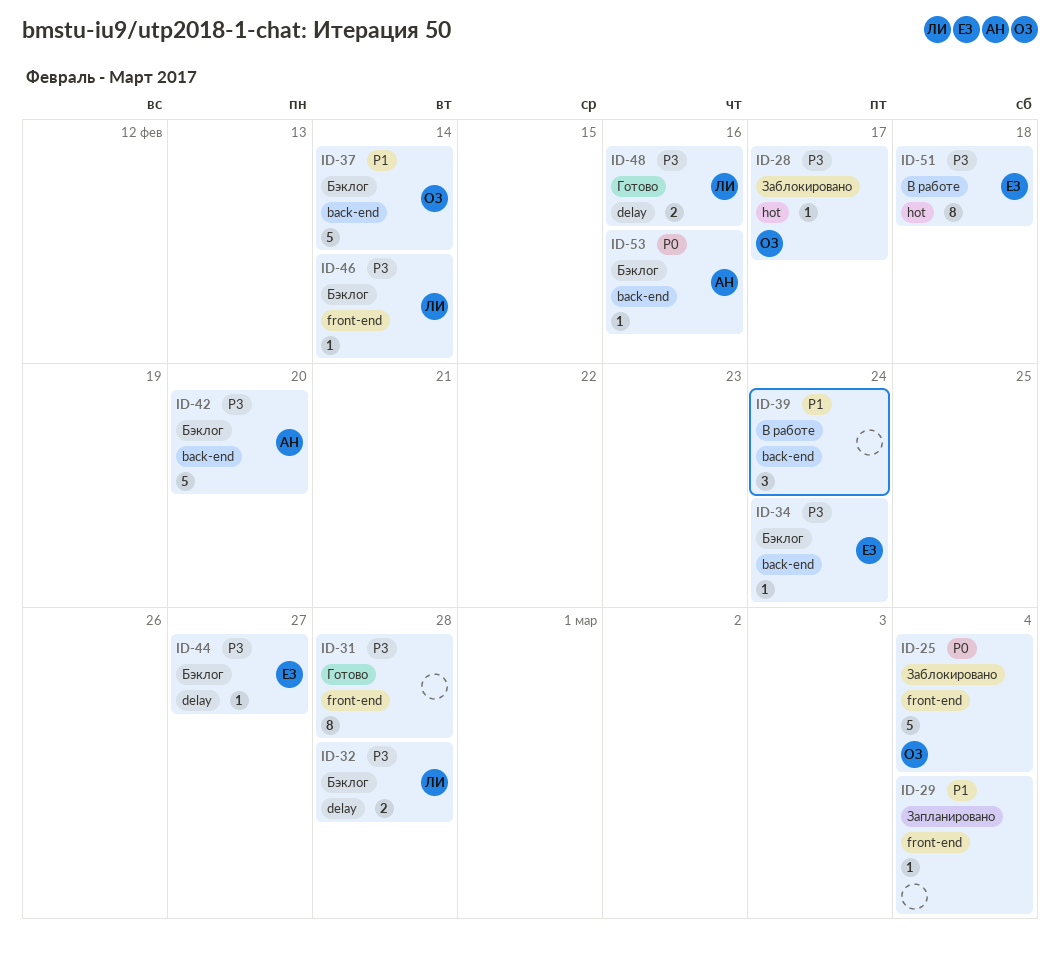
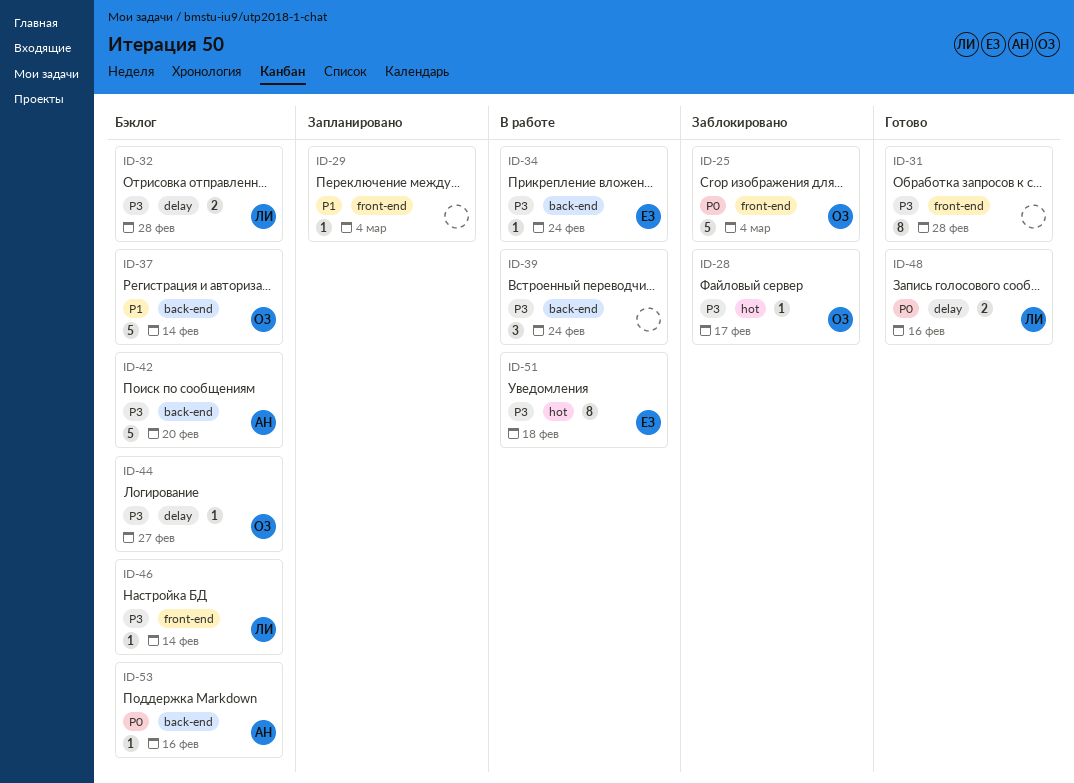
ID-34, status: Бэклог -> В работе
ID-39, priority: P1 -> P3
ID-44, owner: ЕЗ -> ОЗ
ID-48, priority: P3 -> P0

